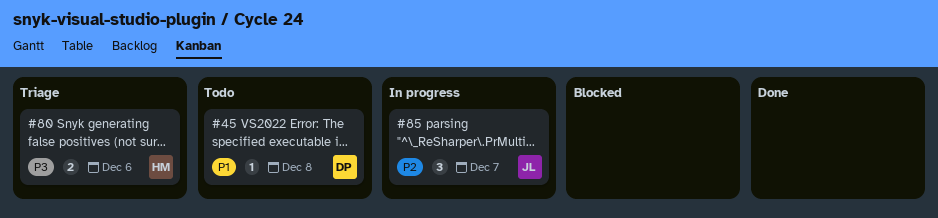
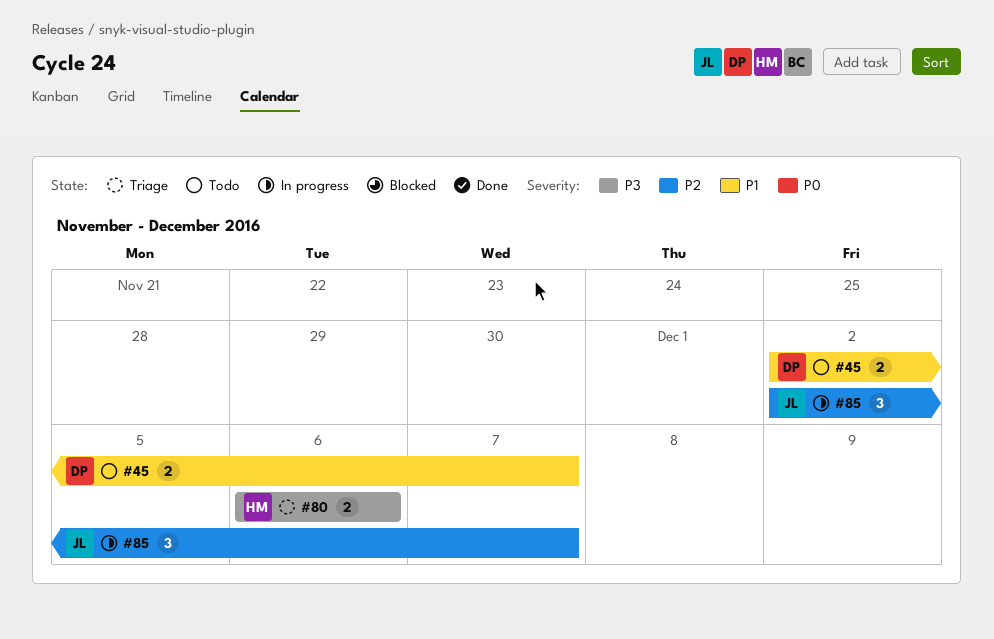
#45, estimate: 1 -> 2
#45, due: Dec 8 -> Dec 7

